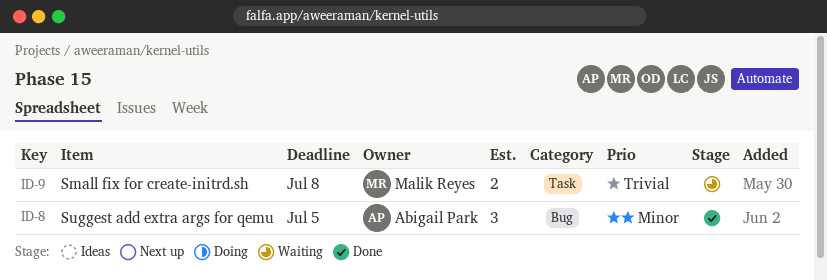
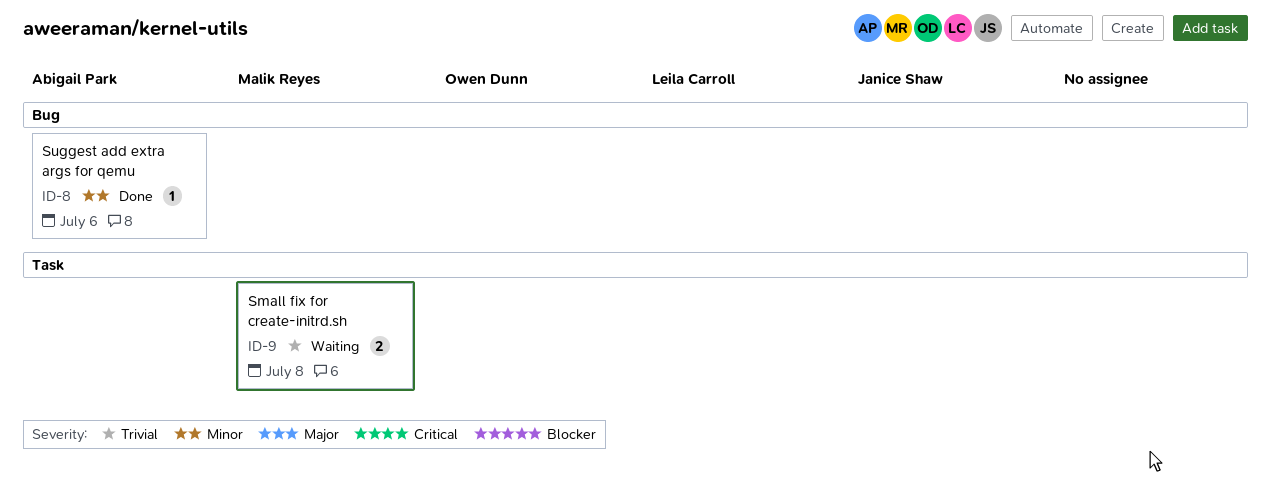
ID-8, estimate: 3 -> 1
ID-8, due: Jul 5 -> Jul 6

